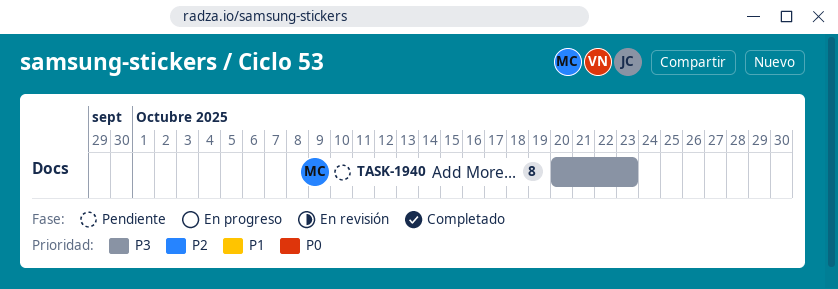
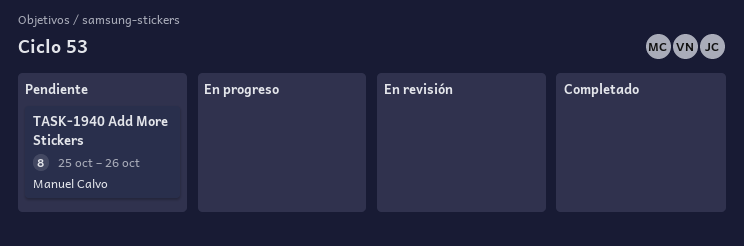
TASK-1940, start: Oct 20 -> Oct 25
TASK-1940, due: Oct 23 -> Oct 26

